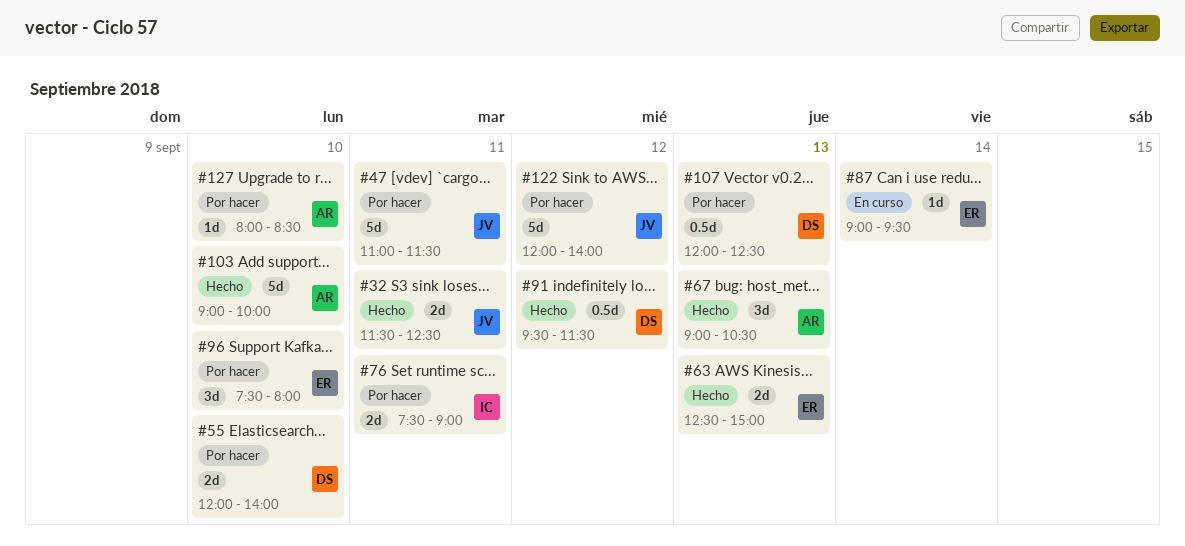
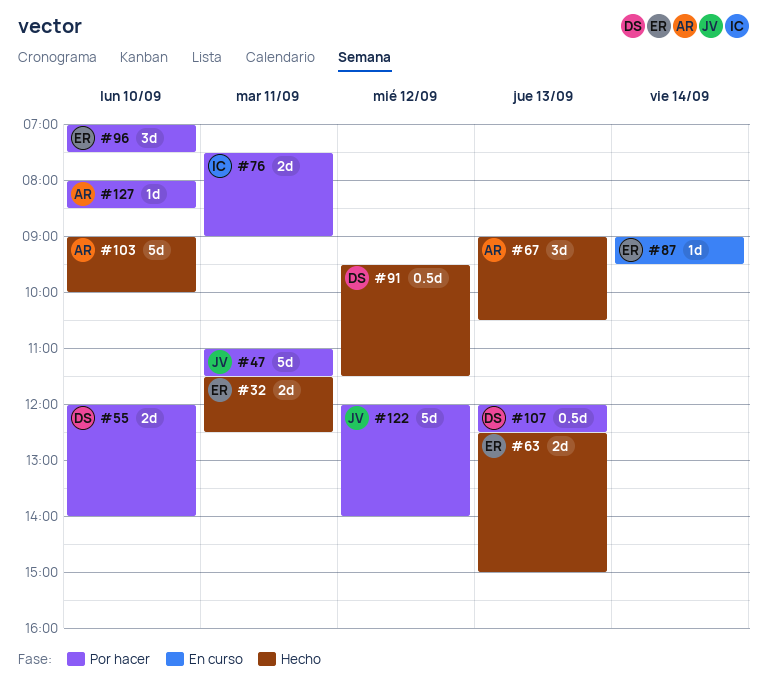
#32, owner: JV -> ER
#96, begins: 07:30 -> 07:00
#96, ends: 08:00 -> 07:30

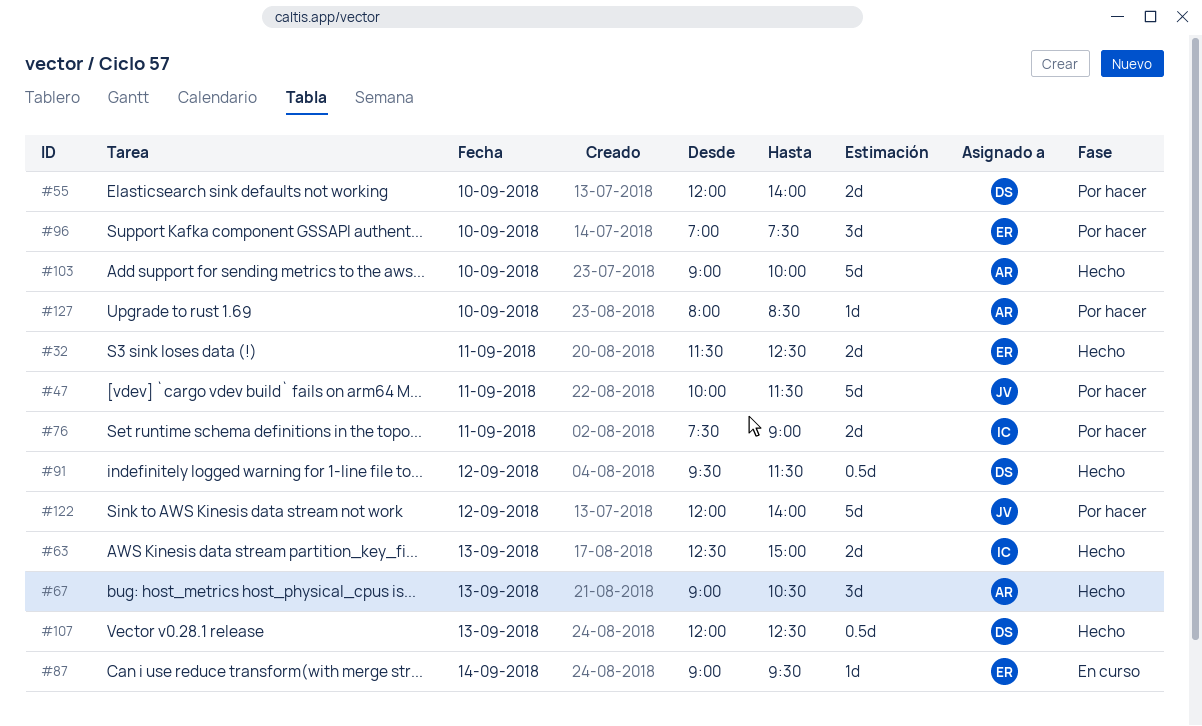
#47, begins: 11:00 -> 10:00
#63, owner: ER -> IC
#107, status: Por hacer -> Hecho

